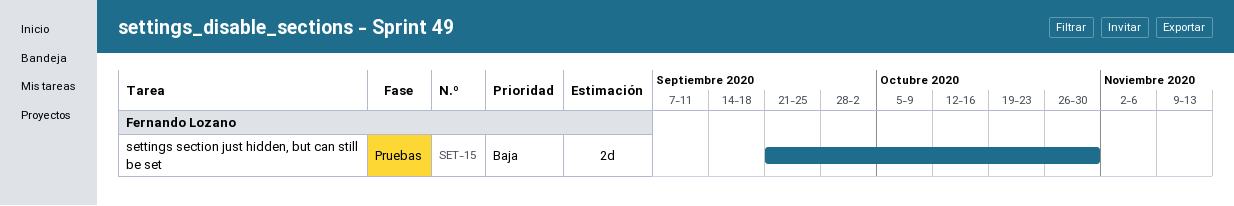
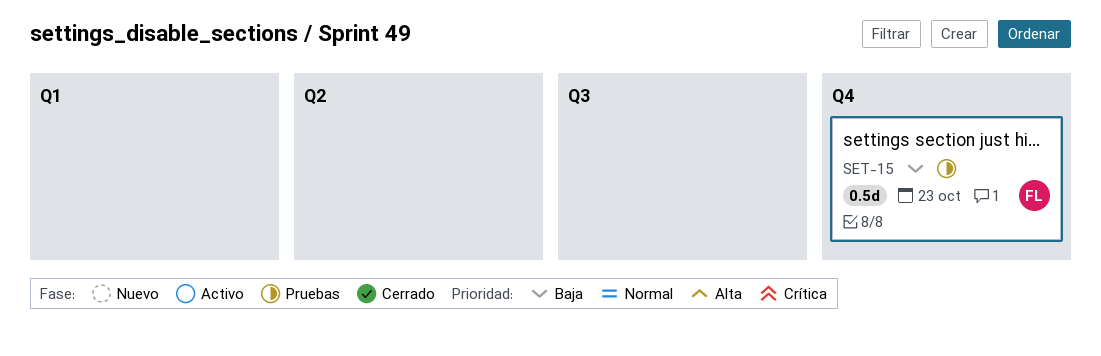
SET-15, estimate: 2d -> 0.5d
SET-15, due: Oct 30 -> Oct 23

